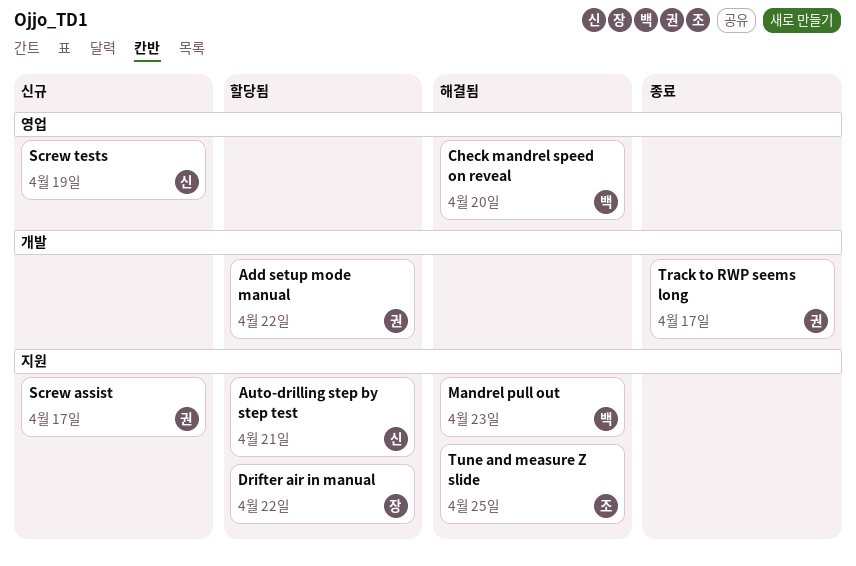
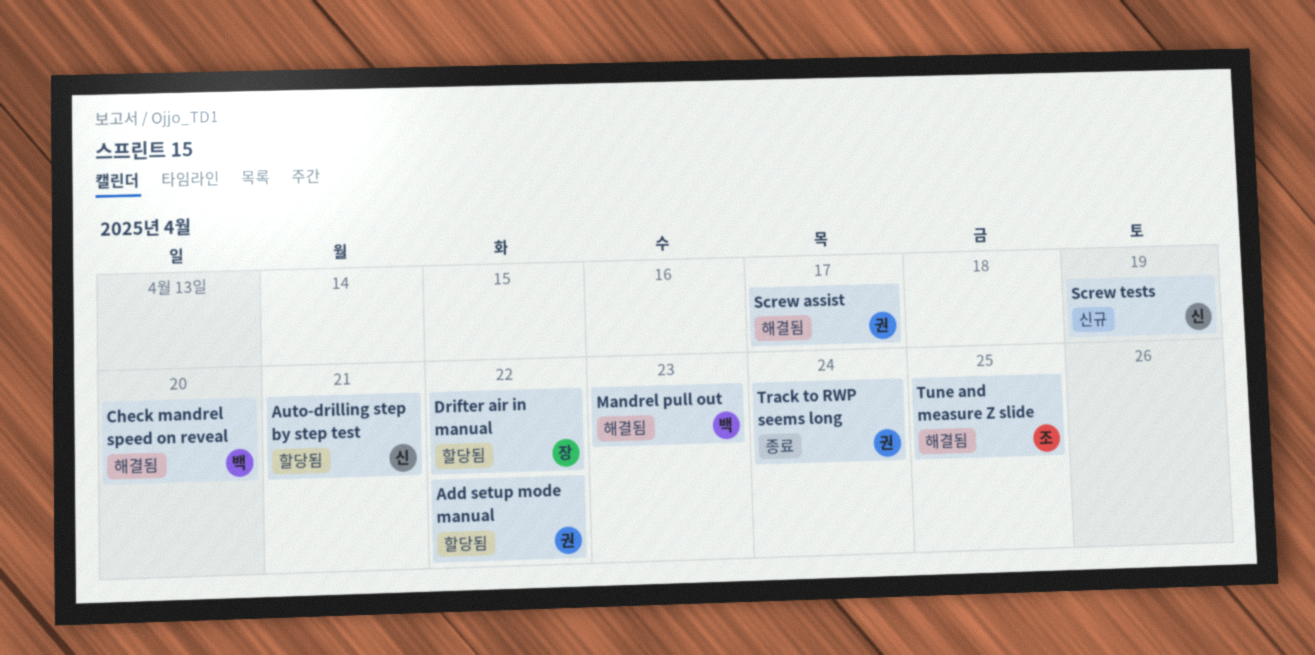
Screw assist, status: 신규 -> 해결됨
Track to RWP seems long, due: Apr 17 -> Apr 24

